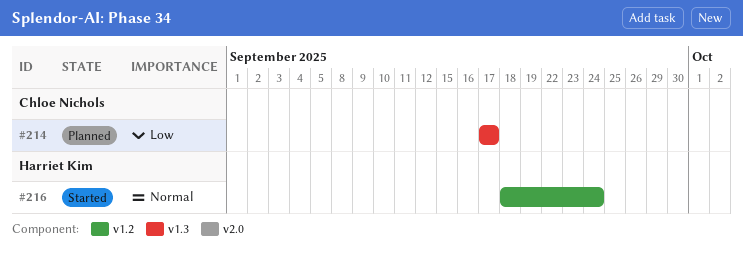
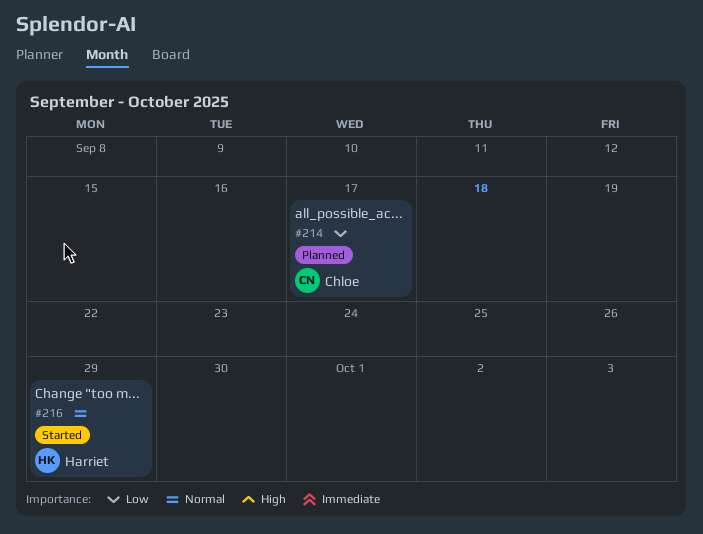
#216, due: Sep 24 -> Sep 29

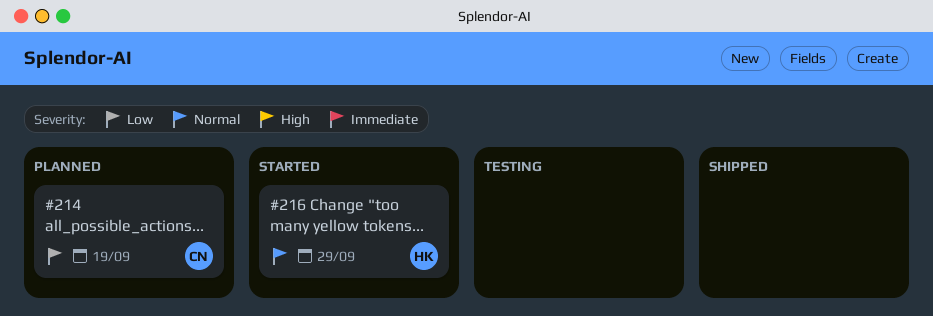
#214, due: Sep 17 -> Sep 19

